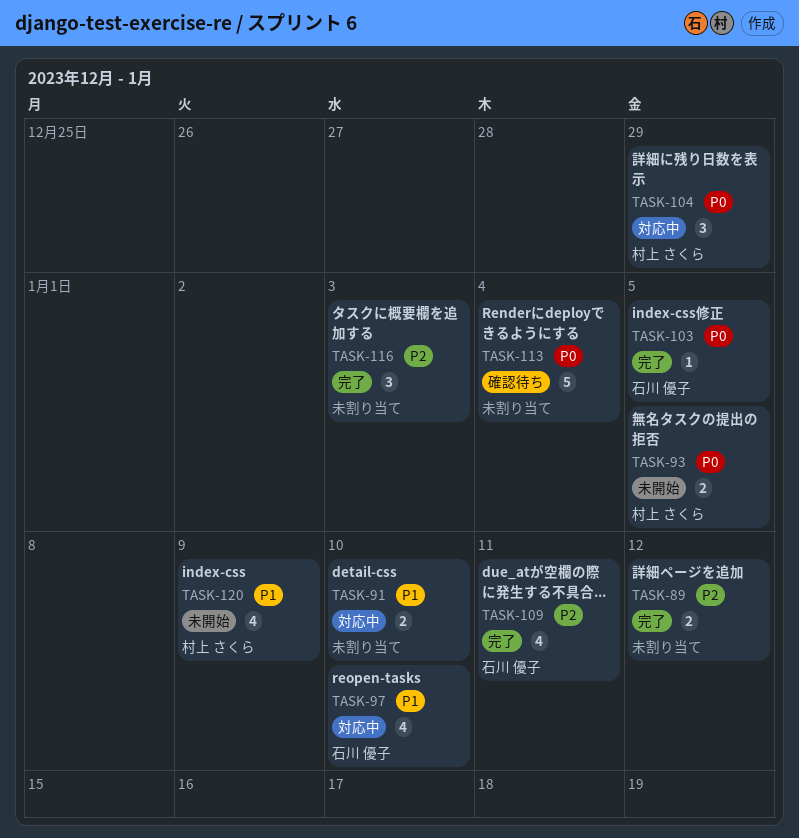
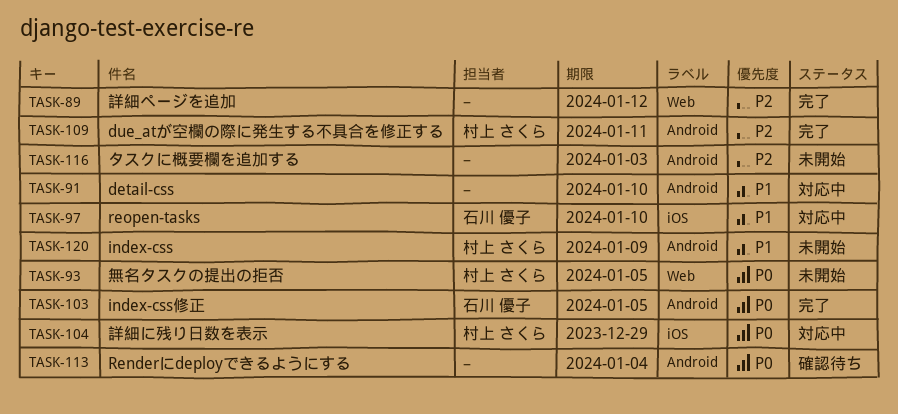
TASK-109, owner: 石川 優子 -> 村上 さくら
TASK-116, status: 完了 -> 未開始

